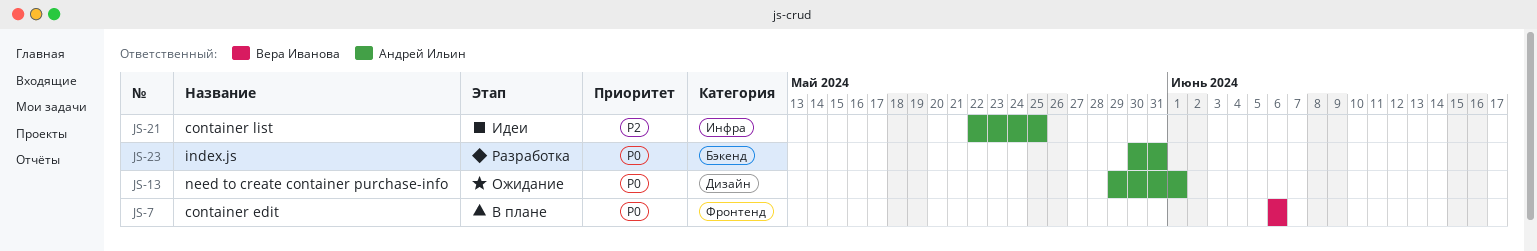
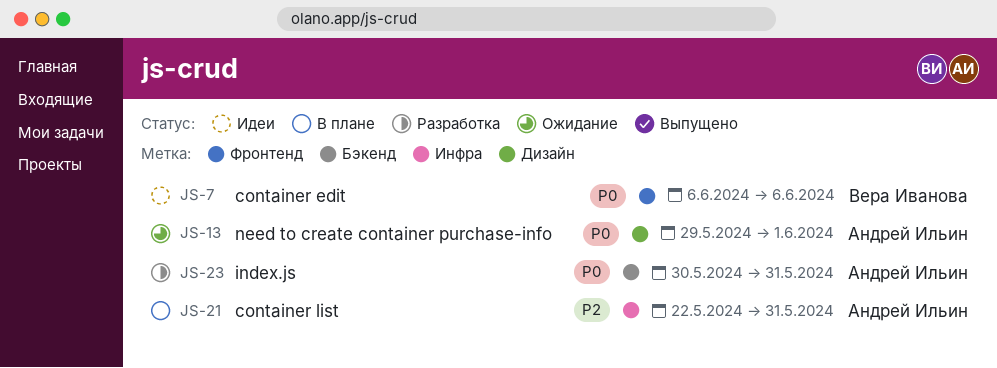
JS-7, status: В плане -> Идеи
JS-21, status: Идеи -> В плане
JS-21, due: May 25 -> May 31

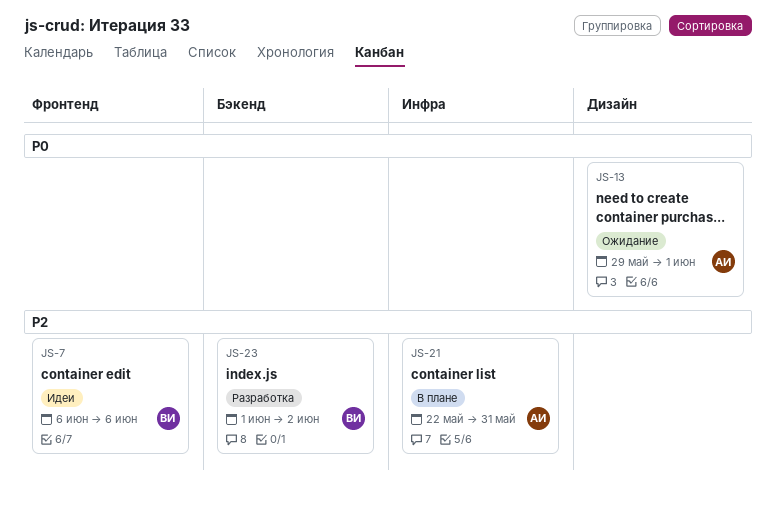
JS-7, priority: P0 -> P2
JS-23, owner: Андрей Ильин -> Вера Иванова
JS-23, priority: P0 -> P2
JS-23, start: May 30 -> Jun 1
JS-23, due: May 31 -> Jun 2

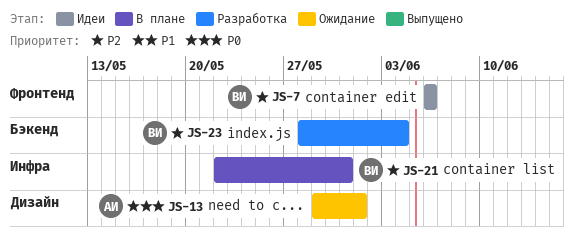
JS-21, owner: АИ -> ВИ
JS-23, start: Jun 1 -> May 28
JS-23, due: Jun 2 -> Jun 4

